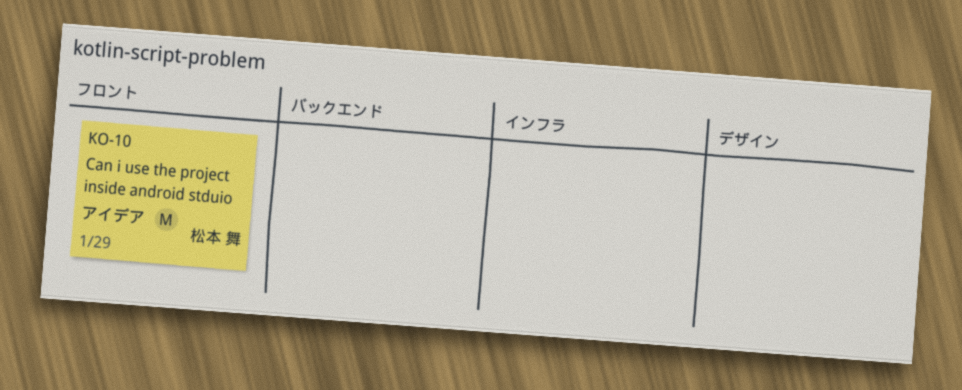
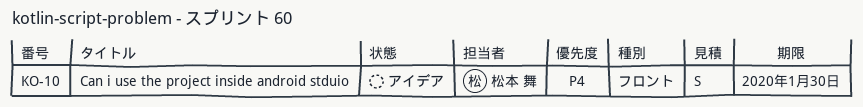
KO-10, estimate: M -> S
KO-10, due: Jan 29 -> Jan 30

